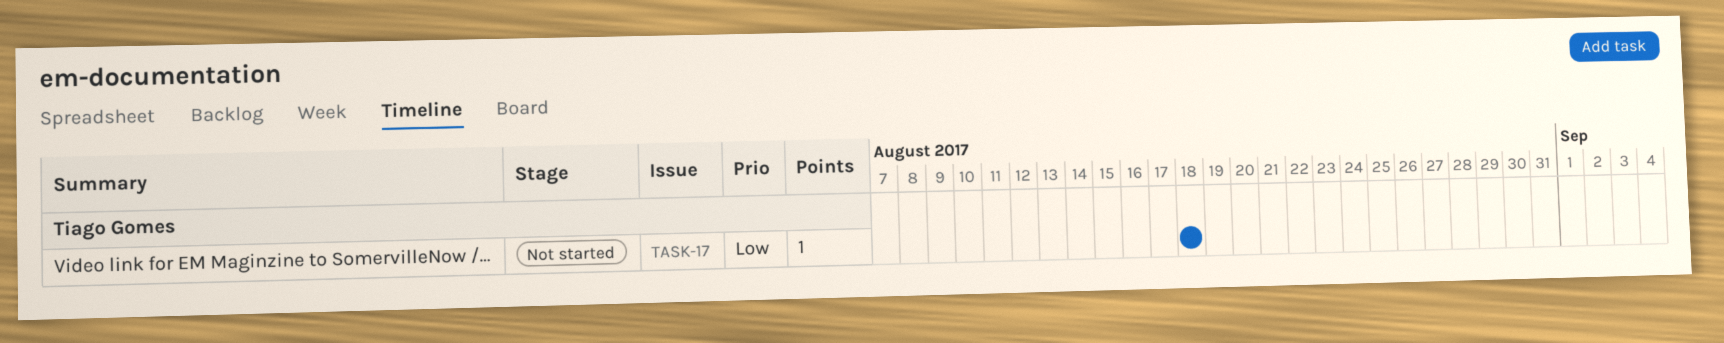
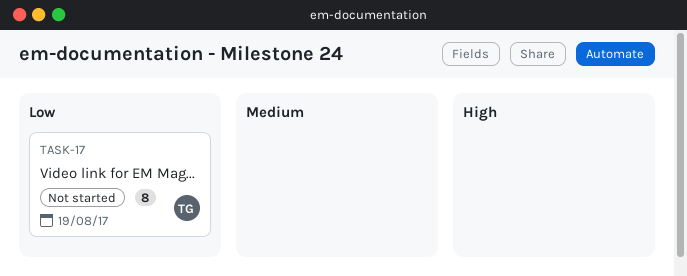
TASK-17, estimate: 1 -> 8
TASK-17, due: Aug 18 -> Aug 19

